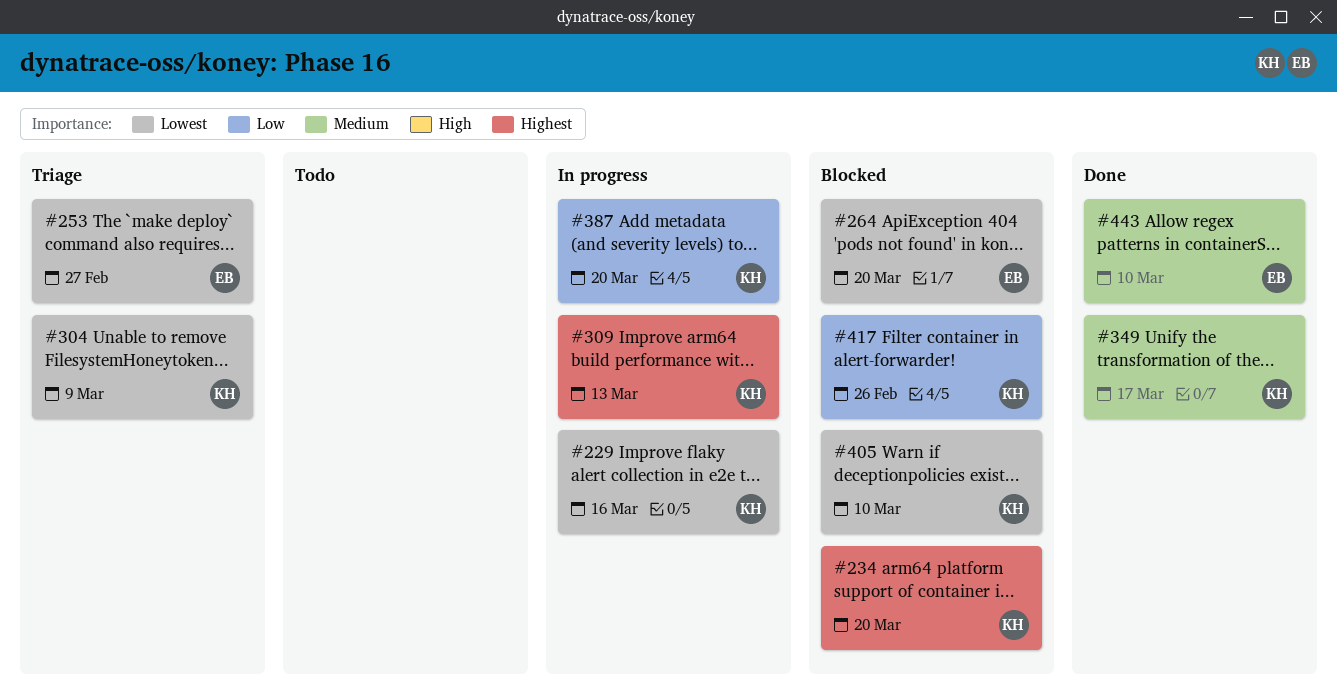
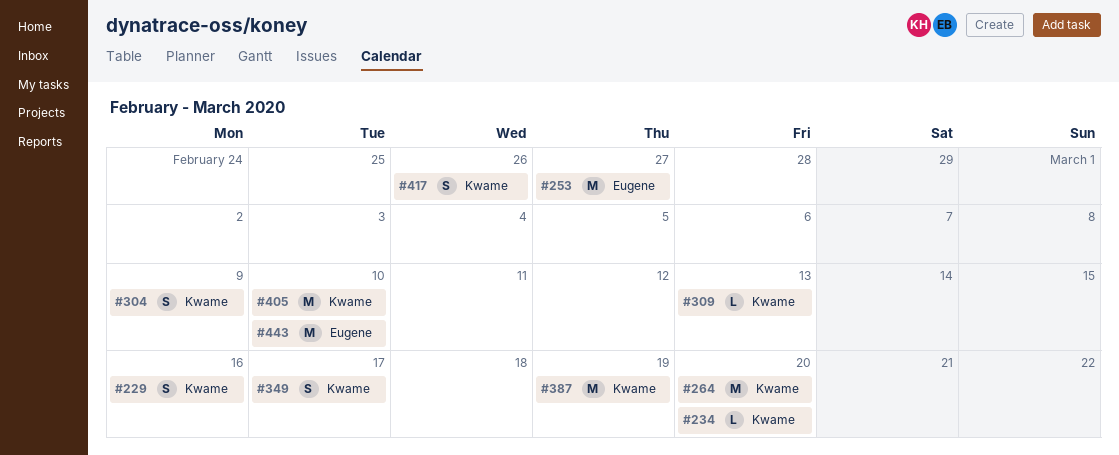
#264, owner: Eugene -> Kwame
#387, due: Mar 20 -> Mar 19

